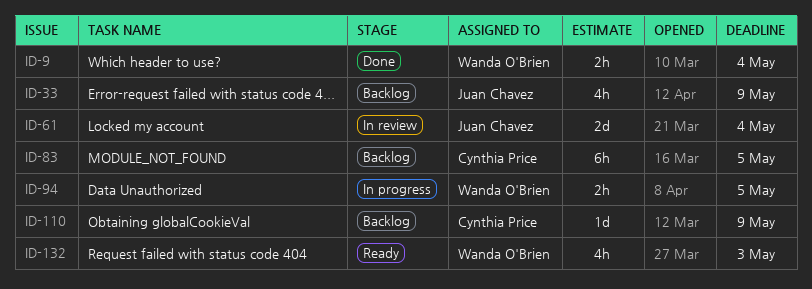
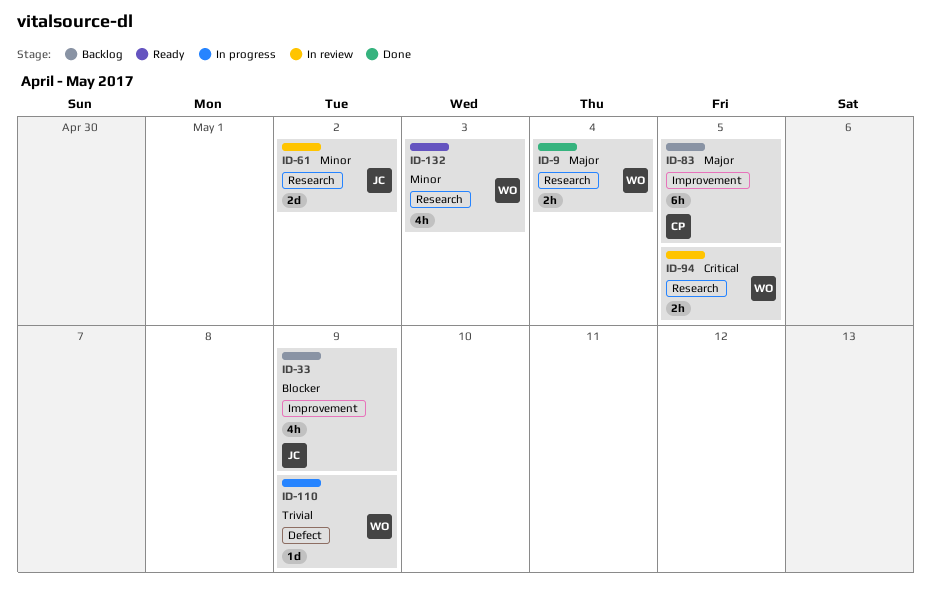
ID-61, due: May 4 -> May 2
ID-94, status: In progress -> In review
ID-110, status: Backlog -> In progress
ID-110, owner: Cynthia Price -> Wanda O'Brien

